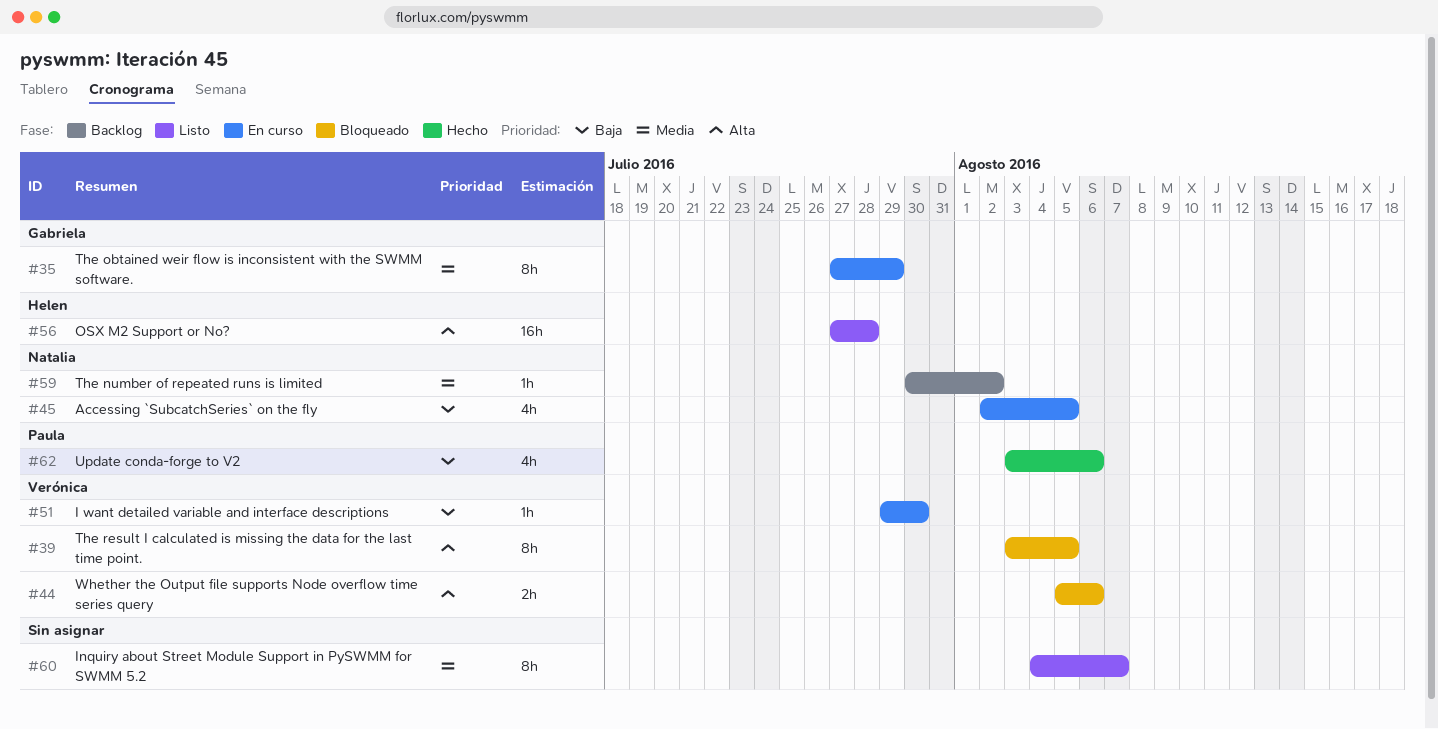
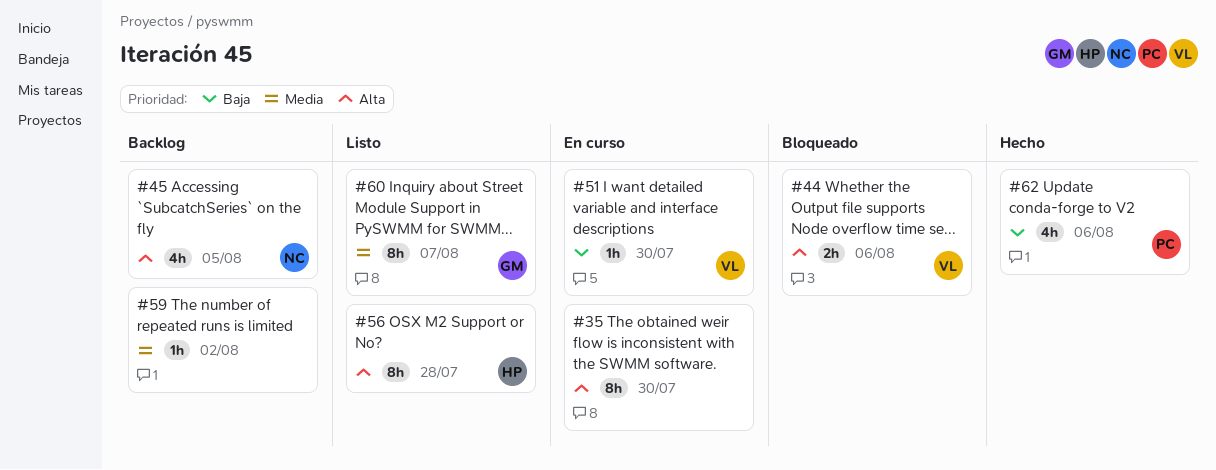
#35, owner: Gabriela -> none
#35, priority: Media -> Alta
#35, due: Jul 29 -> Jul 30
#39: present -> none
#45, status: En curso -> Backlog
#45, priority: Baja -> Alta
#56, estimate: 16h -> 8h
#59, owner: Natalia -> none
#60, owner: none -> Gabriela

